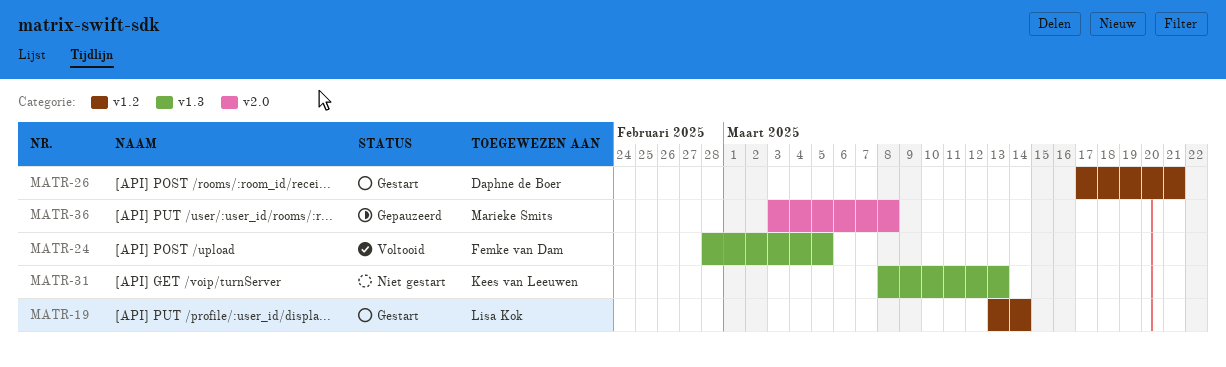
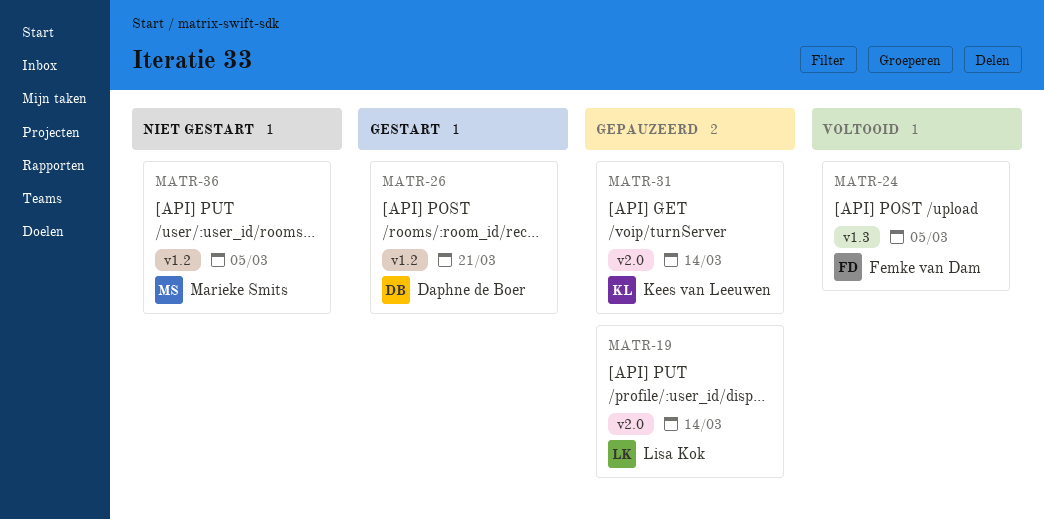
MATR-19, status: Gestart -> Gepauzeerd
MATR-19, label: v1.2 -> v2.0
MATR-31, status: Niet gestart -> Gepauzeerd
MATR-31, label: v1.3 -> v2.0
MATR-31, due: Mar 13 -> Mar 14
MATR-36, status: Gepauzeerd -> Niet gestart
MATR-36, label: v2.0 -> v1.2
MATR-36, due: Mar 8 -> Mar 5

